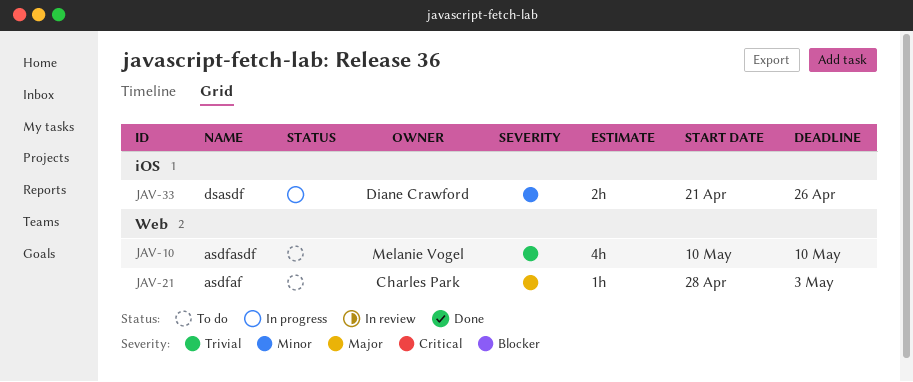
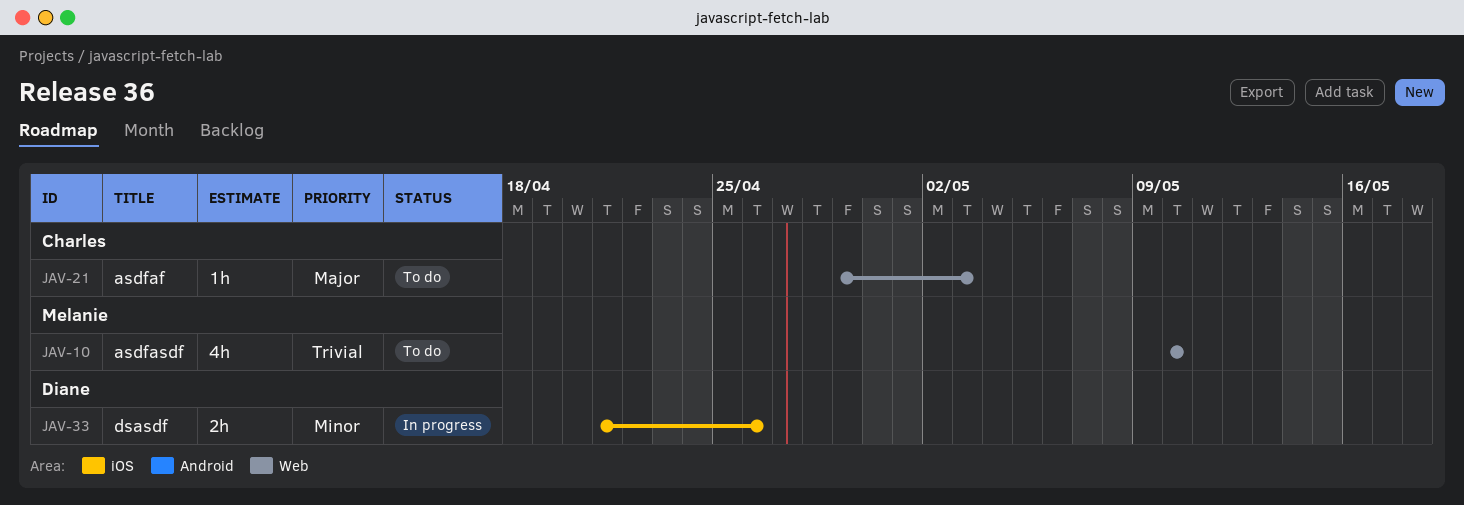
JAV-21, start: Apr 28 -> Apr 29

